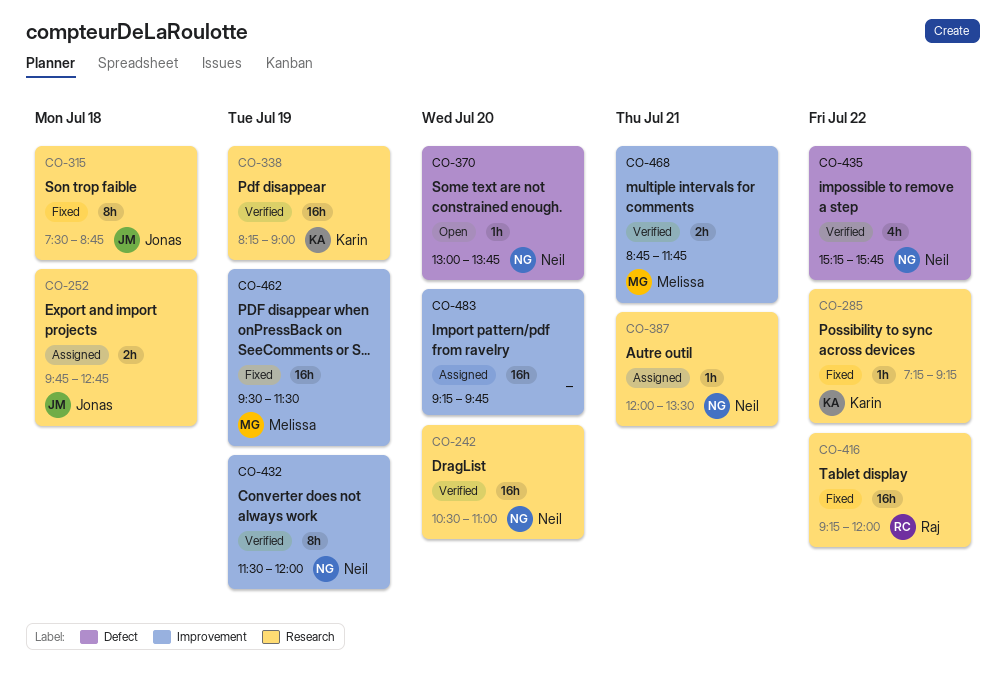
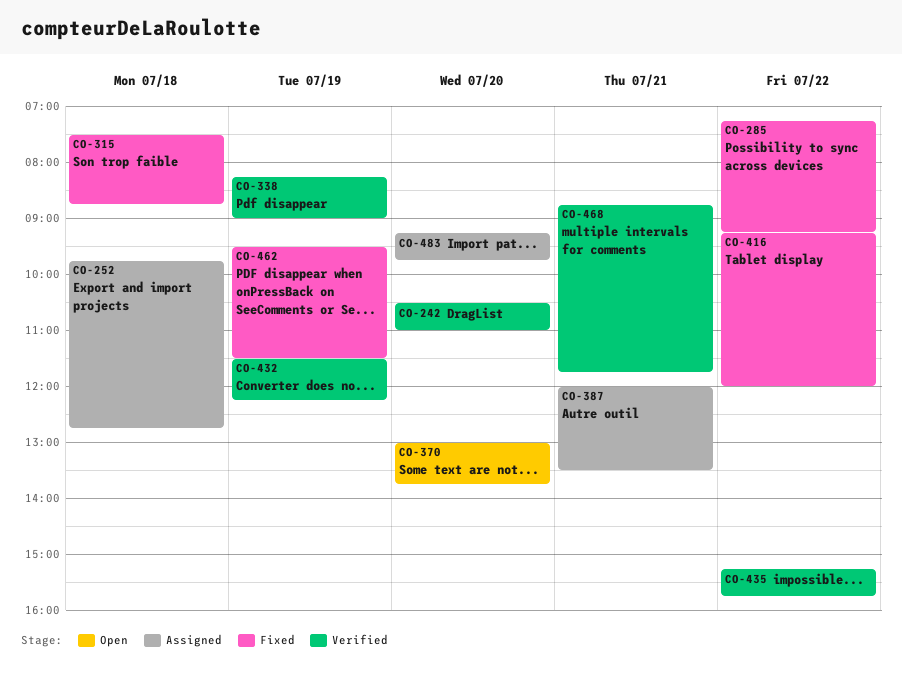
CO-432, ends: 12:00 -> 12:15

